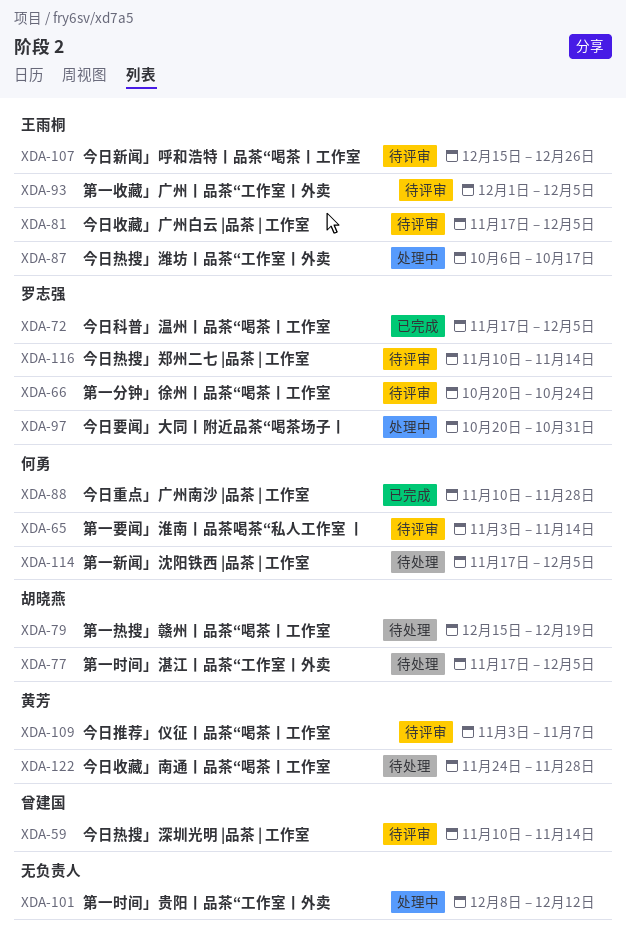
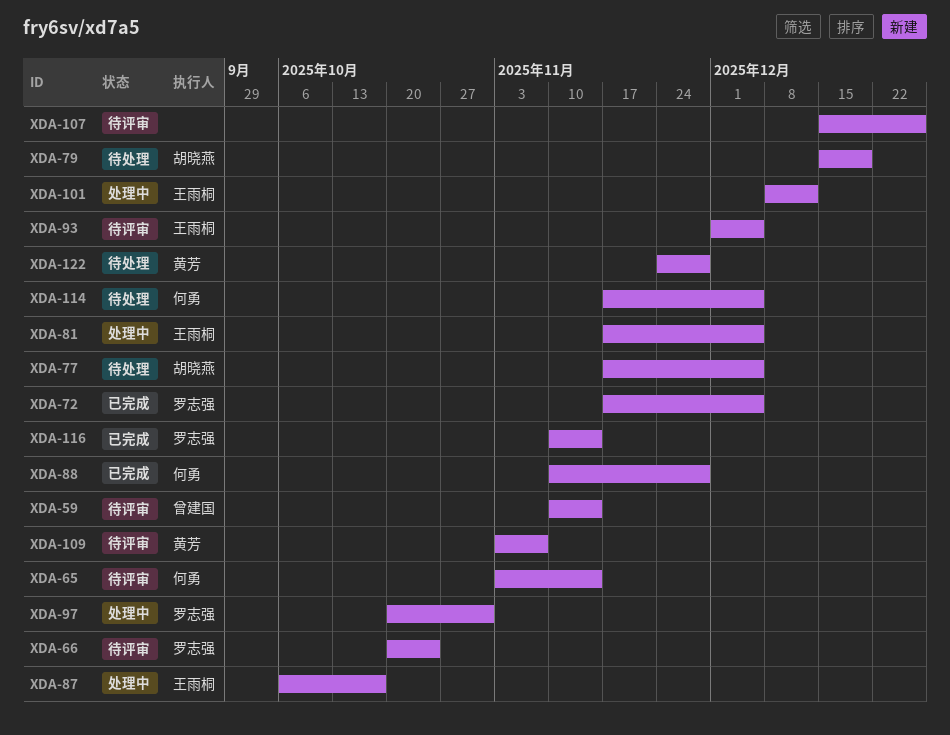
XDA-81, status: 待评审 -> 处理中
XDA-101, owner: none -> 王雨桐
XDA-107, owner: 王雨桐 -> none
XDA-116, status: 待评审 -> 已完成

